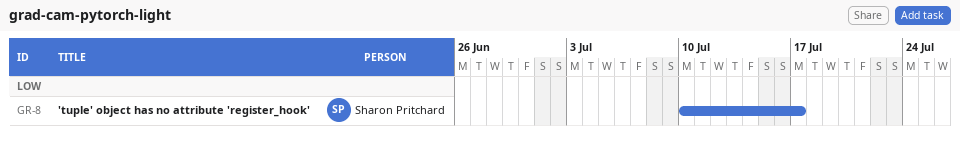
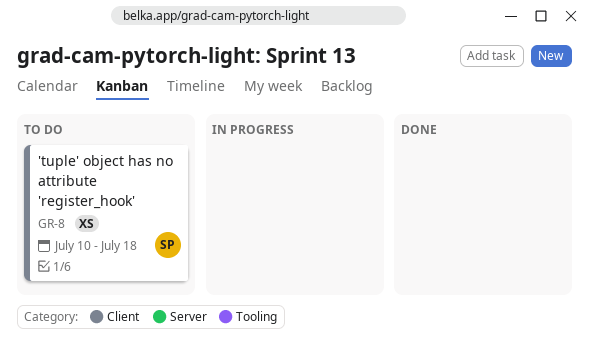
GR-8, due: Jul 17 -> Jul 18

